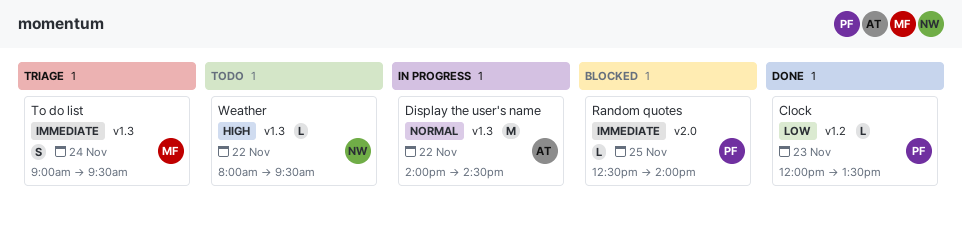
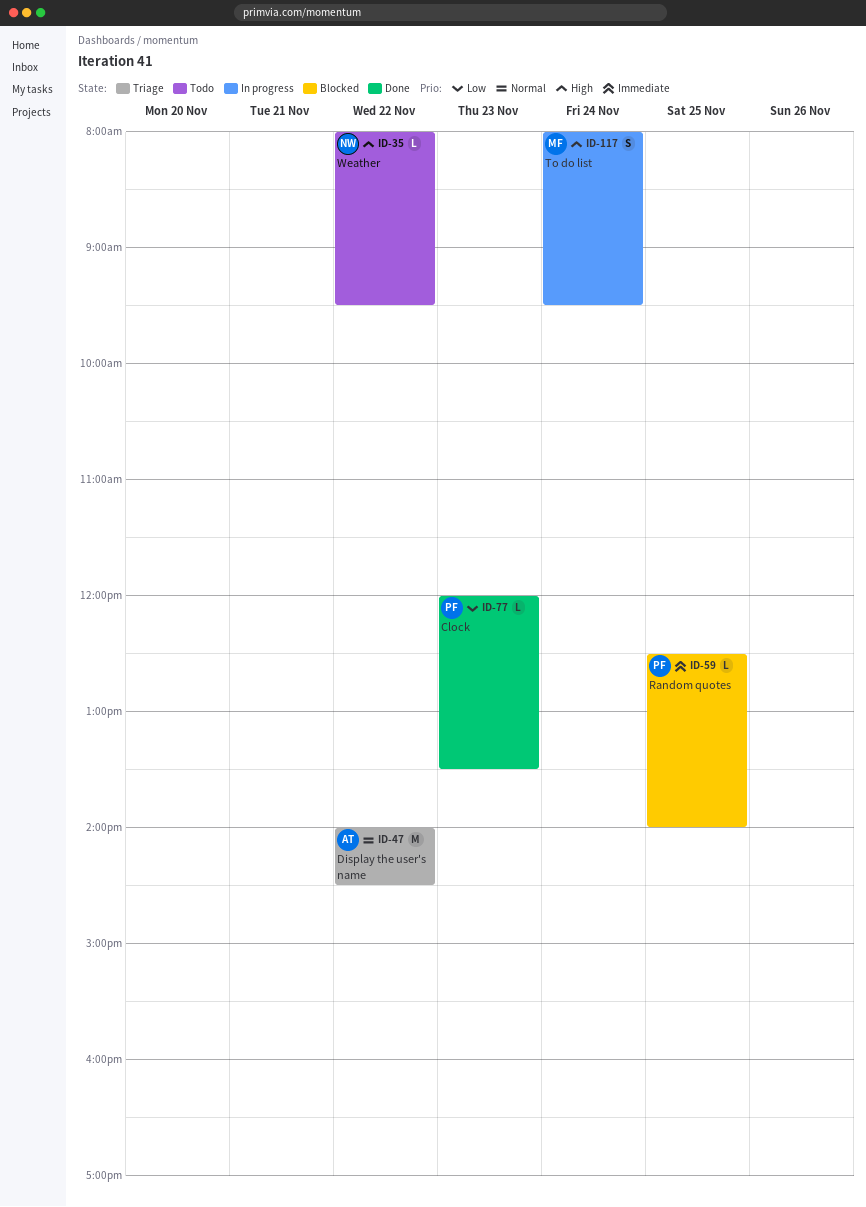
Display the user's name, status: In progress -> Triage
To do list, status: Triage -> In progress
To do list, priority: Immediate -> High
To do list, begins: 09:00 -> 08:00

